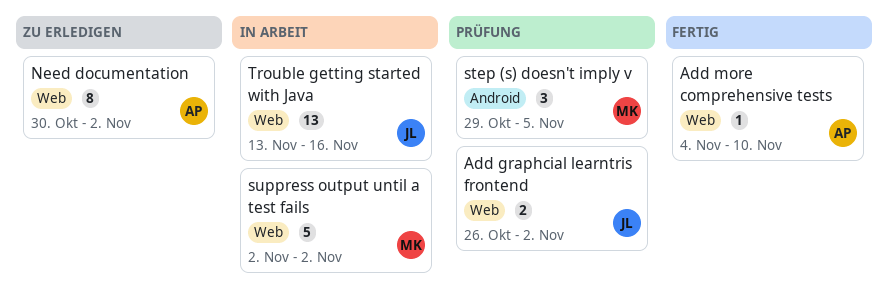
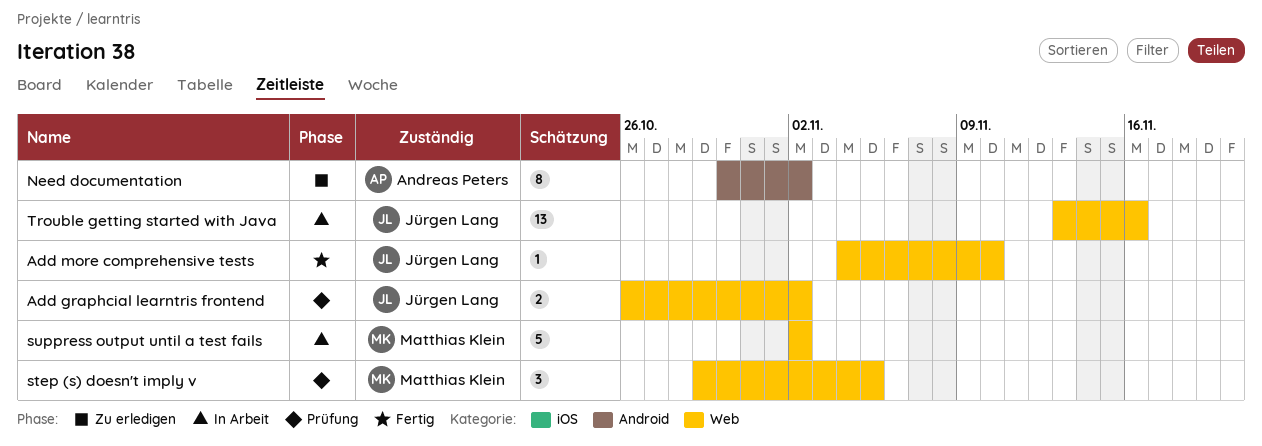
Add more comprehensive tests, owner: Andreas Peters -> Jürgen Lang
Need documentation, label: Web -> Android
step (s) doesn't imply v, label: Android -> Web

